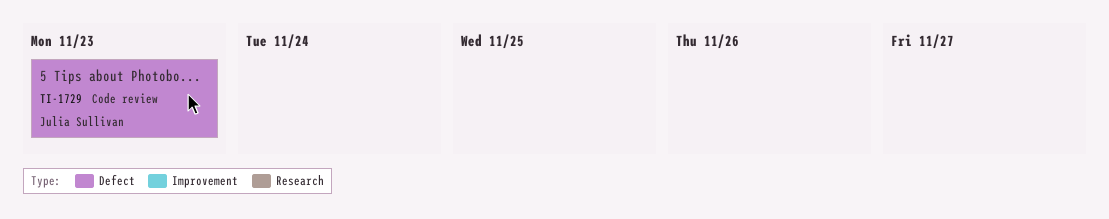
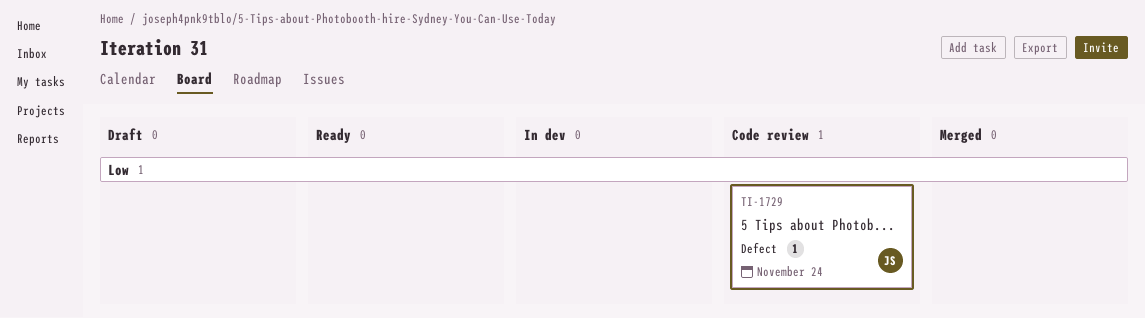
TI-1729, due: Nov 23 -> Nov 24

